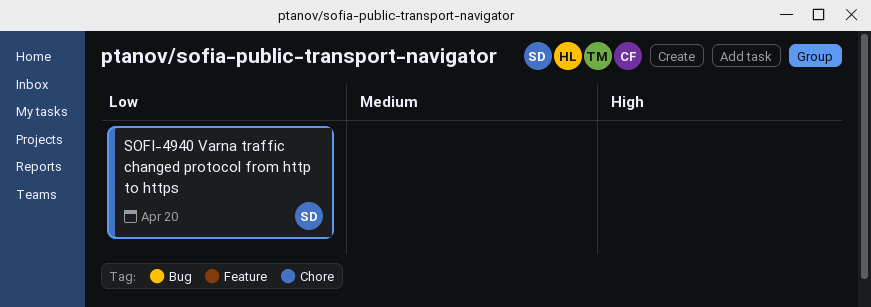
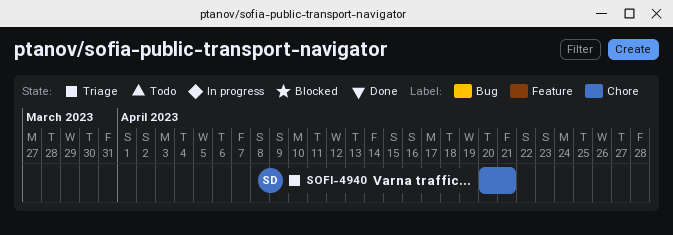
SOFI-4940, due: Apr 20 -> Apr 21

